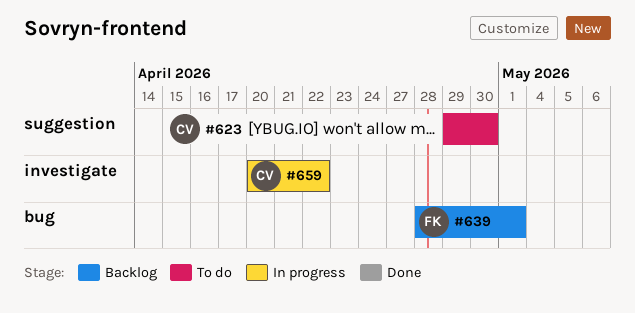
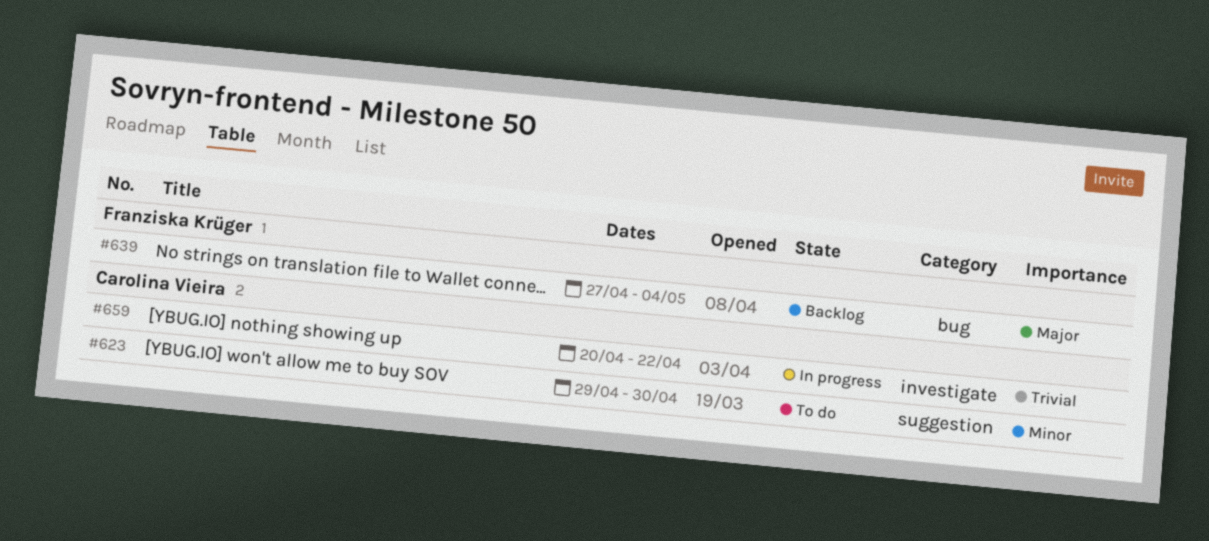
#639, start: Apr 28 -> Apr 27
#639, due: May 1 -> May 4

